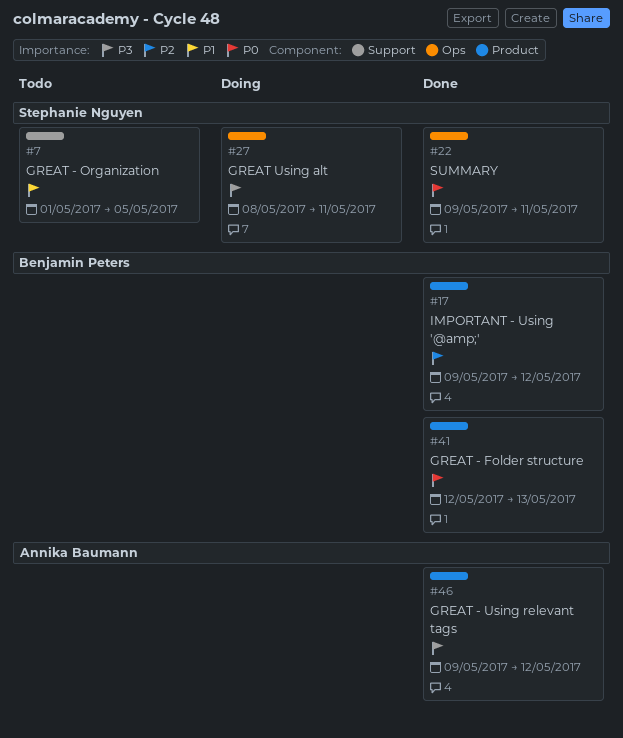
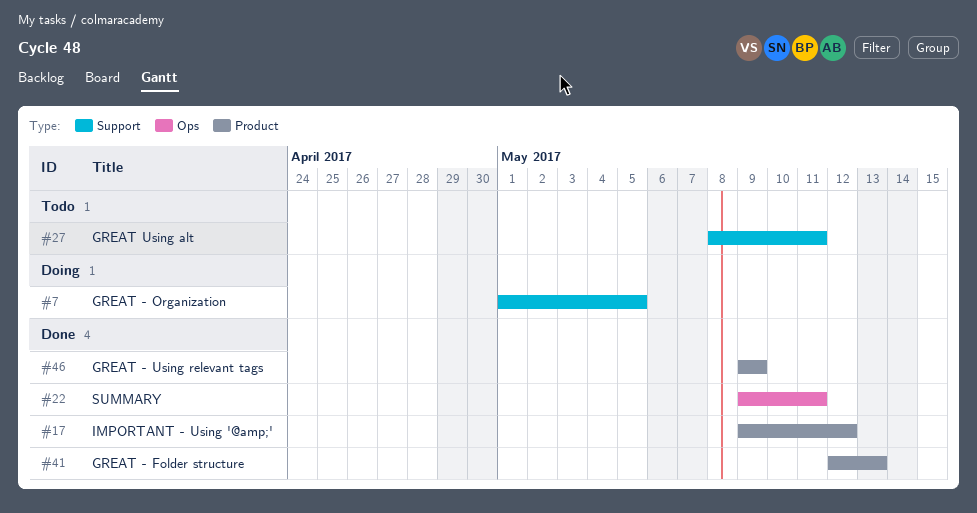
#7, status: Todo -> Doing
#27, status: Doing -> Todo
#27, label: Ops -> Support
#46, due: May 12 -> May 9

